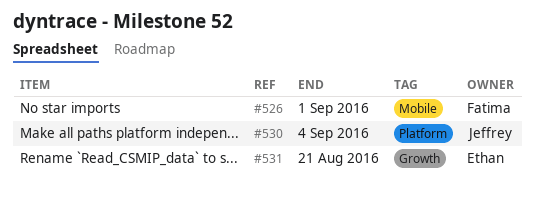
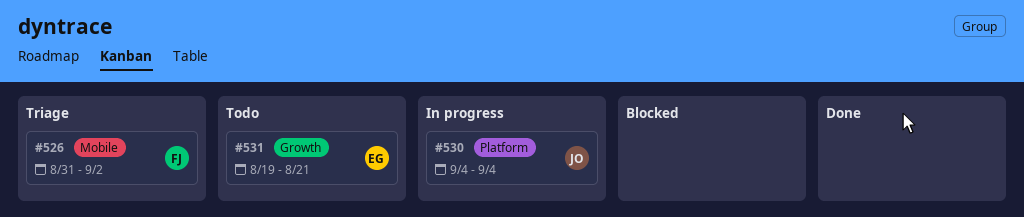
#526, due: Sep 1 -> Sep 2

